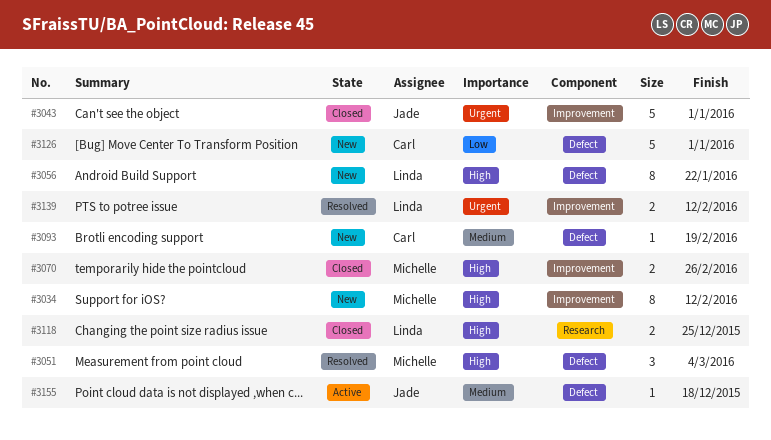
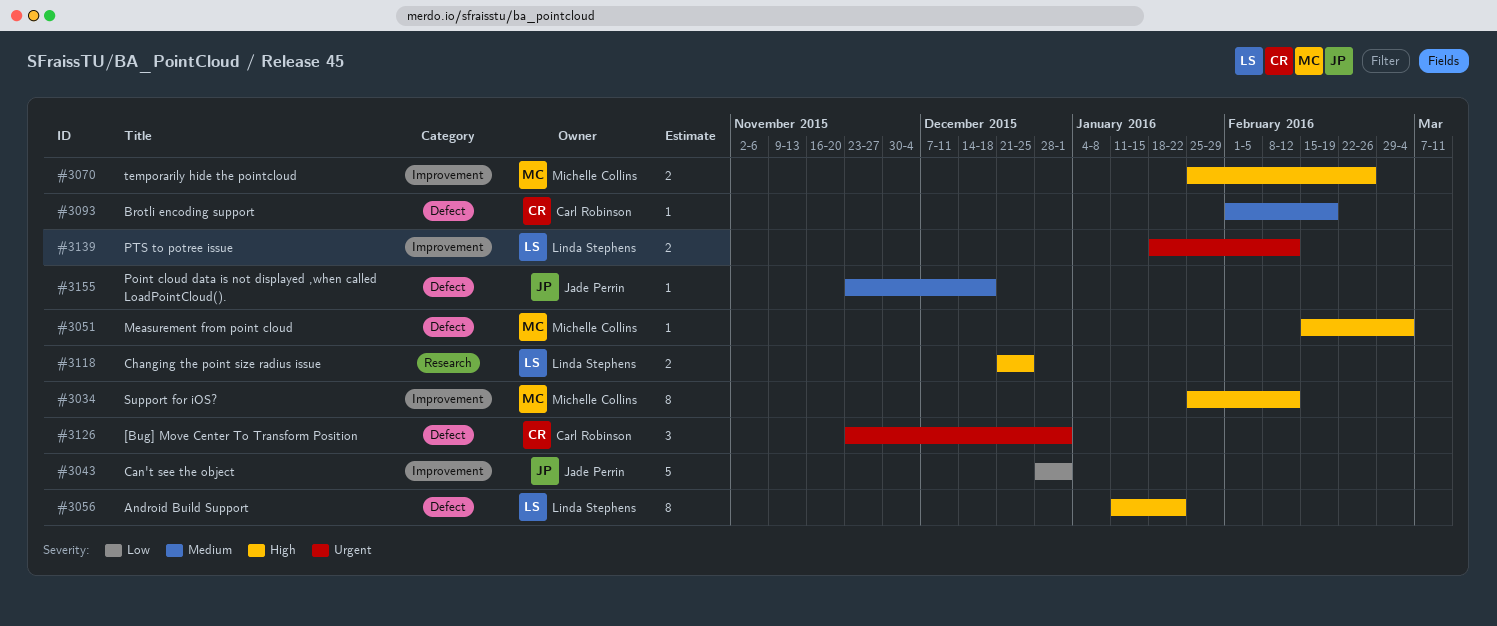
#3043, priority: Urgent -> Low
#3051, estimate: 3 -> 1
#3126, priority: Low -> Urgent
#3126, estimate: 5 -> 3

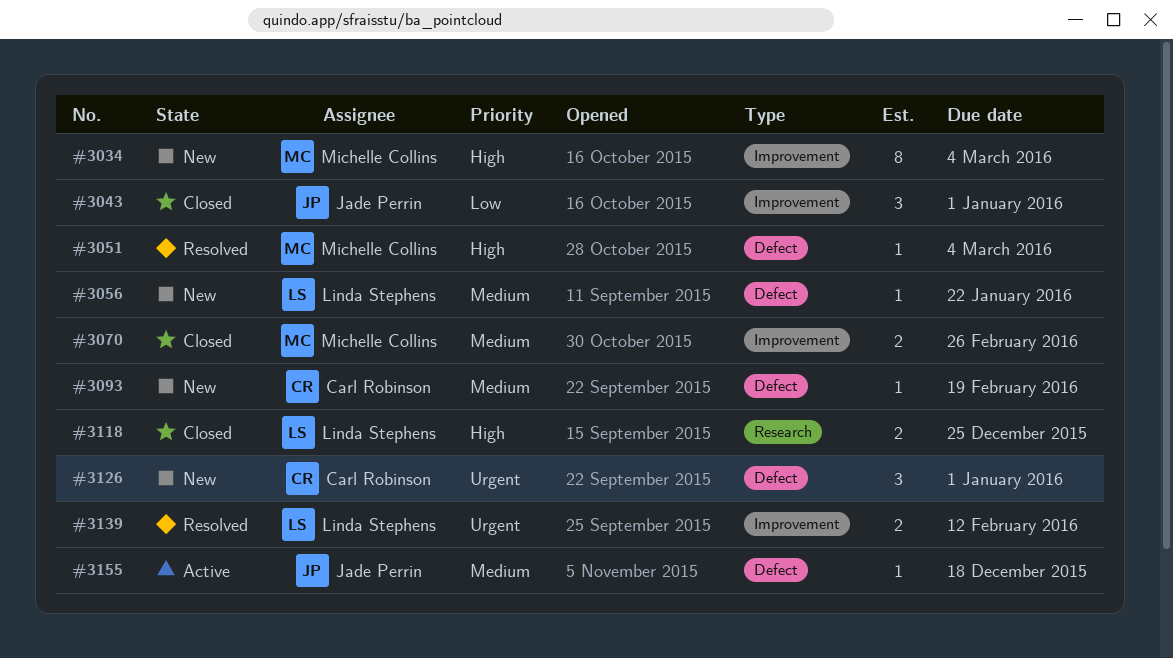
#3034, due: Feb 12 -> Mar 4
#3043, estimate: 5 -> 3
#3056, priority: High -> Medium
#3056, estimate: 8 -> 1
#3070, priority: High -> Medium

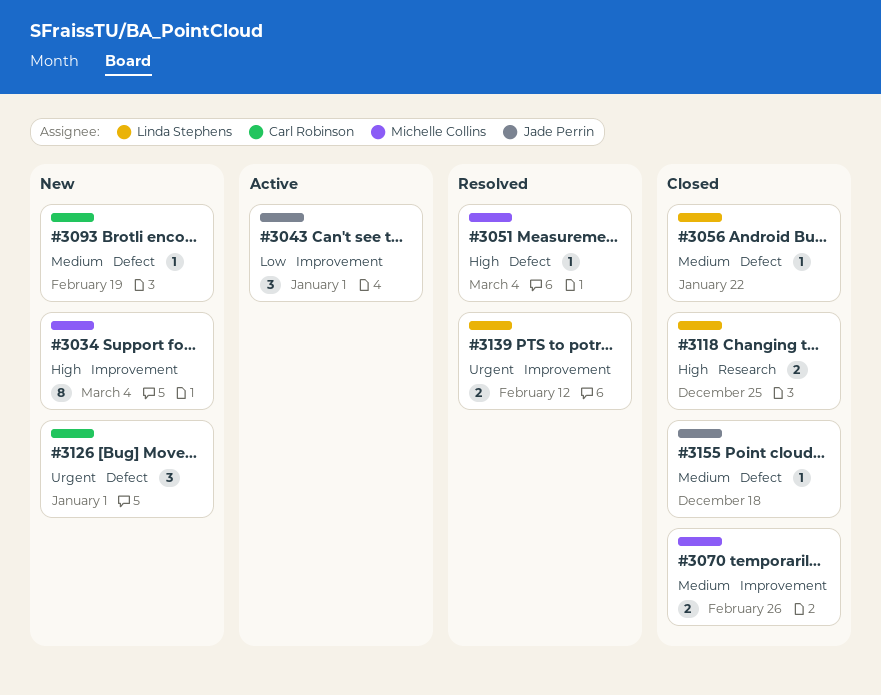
#3043, status: Closed -> Active
#3056, status: New -> Closed
#3155, status: Active -> Closed

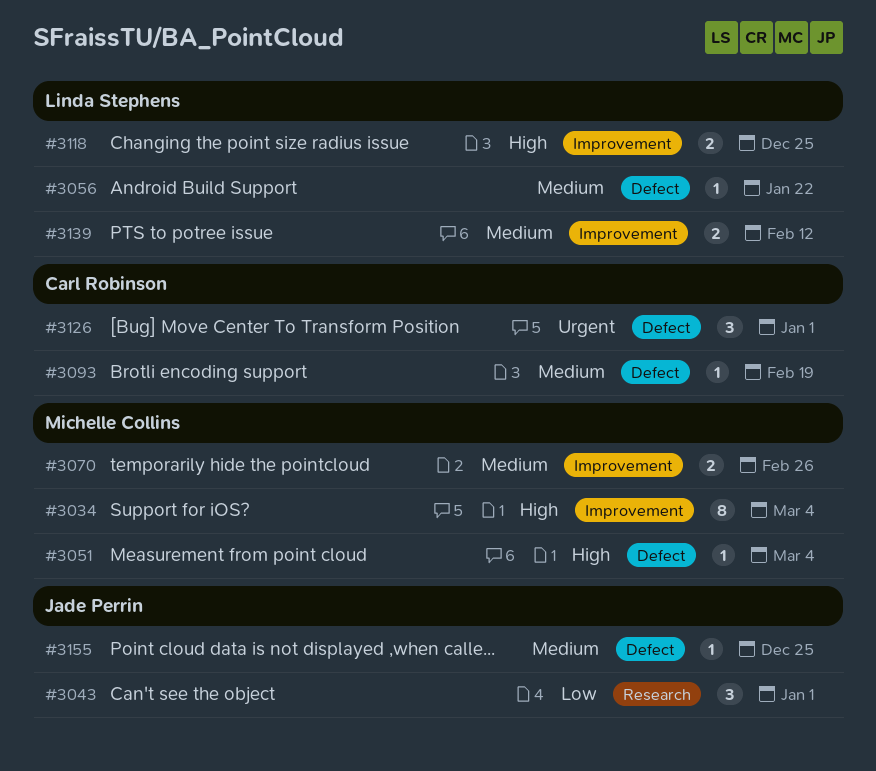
#3043, label: Improvement -> Research
#3118, label: Research -> Improvement
#3139, priority: Urgent -> Medium
#3155, due: Dec 18 -> Dec 25

